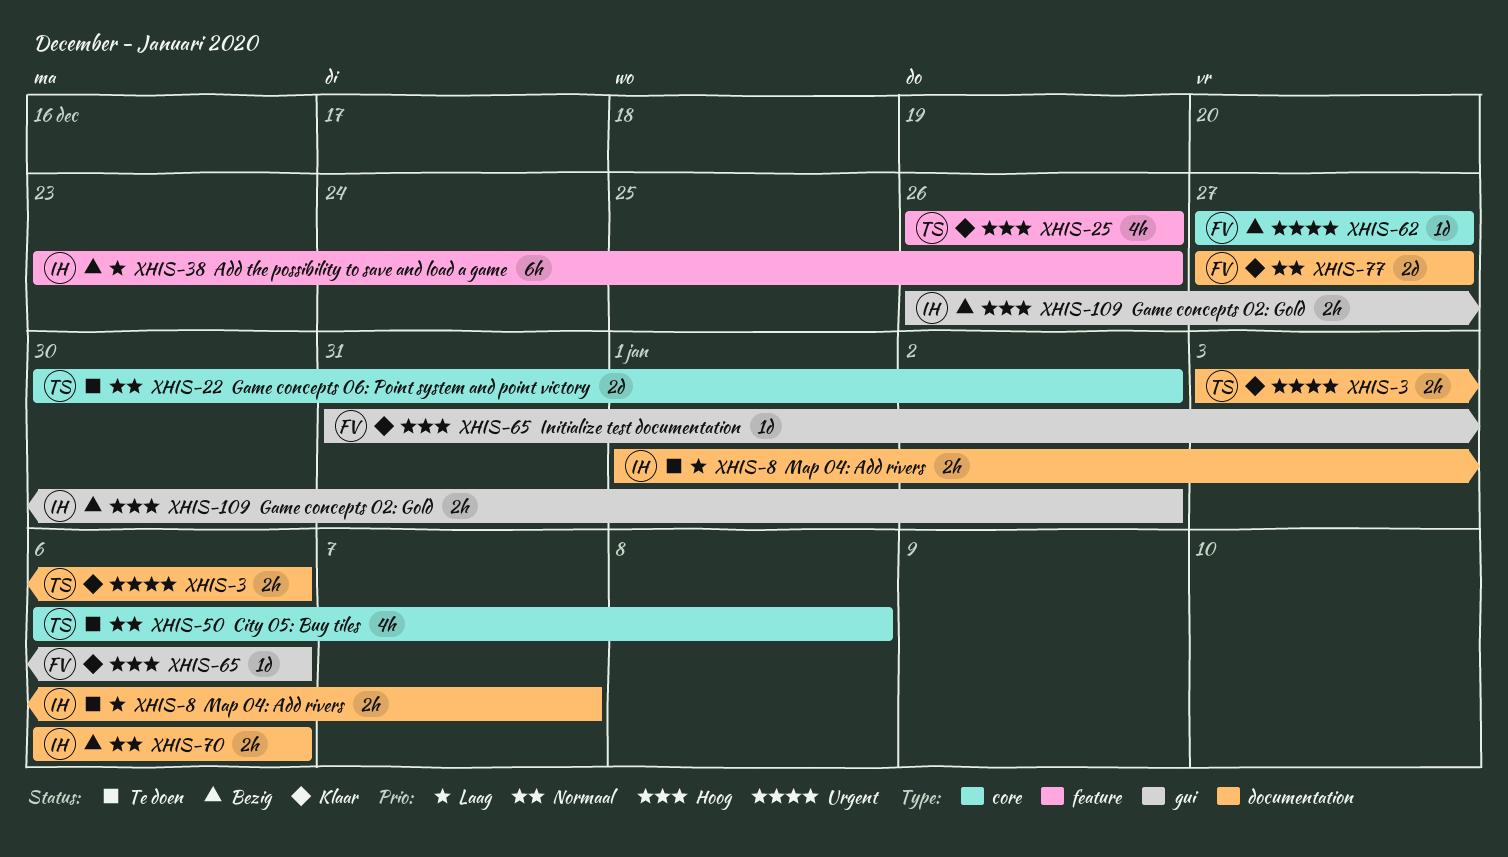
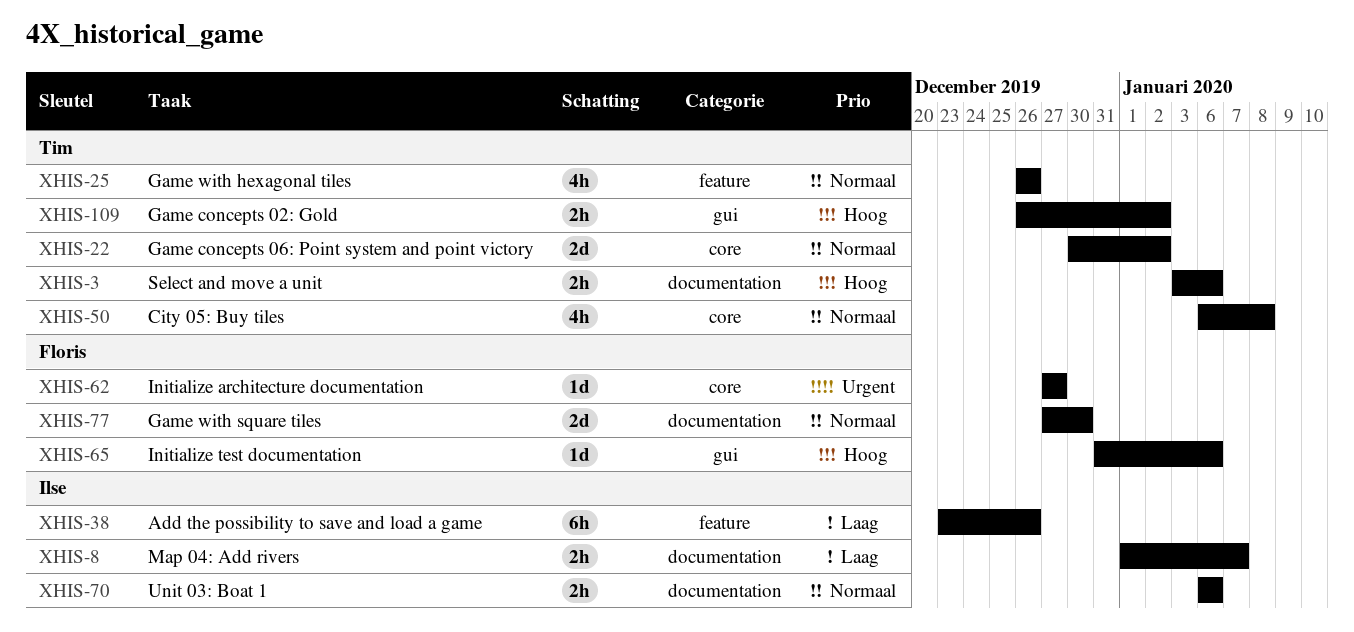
XHIS-3, priority: Urgent -> Hoog
XHIS-25, priority: Hoog -> Normaal
XHIS-77, due: Dec 27 -> Dec 30
XHIS-109, owner: Ilse -> Tim

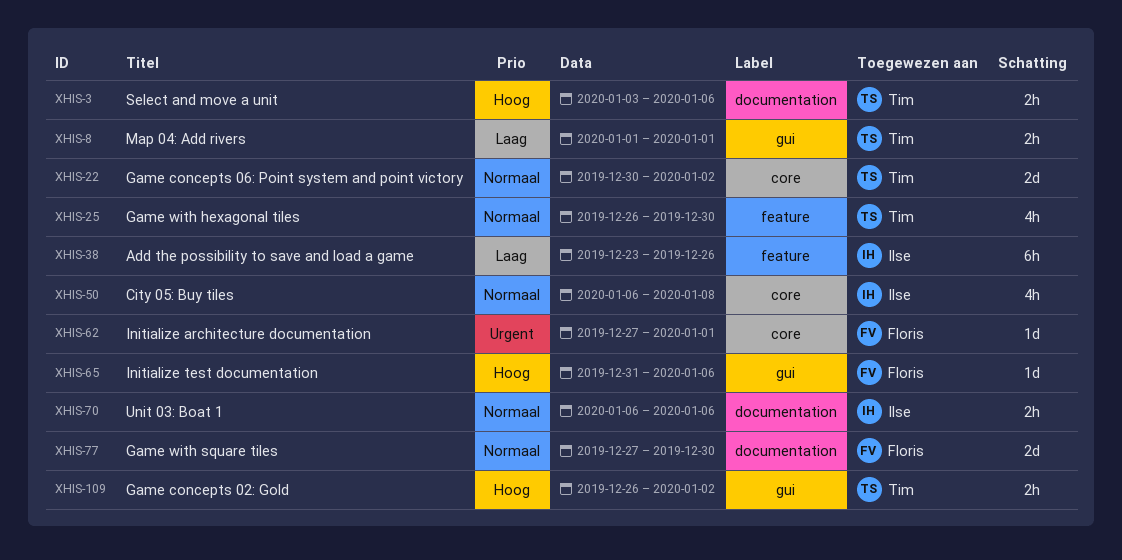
XHIS-8, owner: Ilse -> Tim
XHIS-8, label: documentation -> gui
XHIS-8, due: Jan 7 -> Jan 1
XHIS-25, due: Dec 26 -> Dec 30
XHIS-50, owner: Tim -> Ilse
XHIS-62, due: Dec 27 -> Jan 1

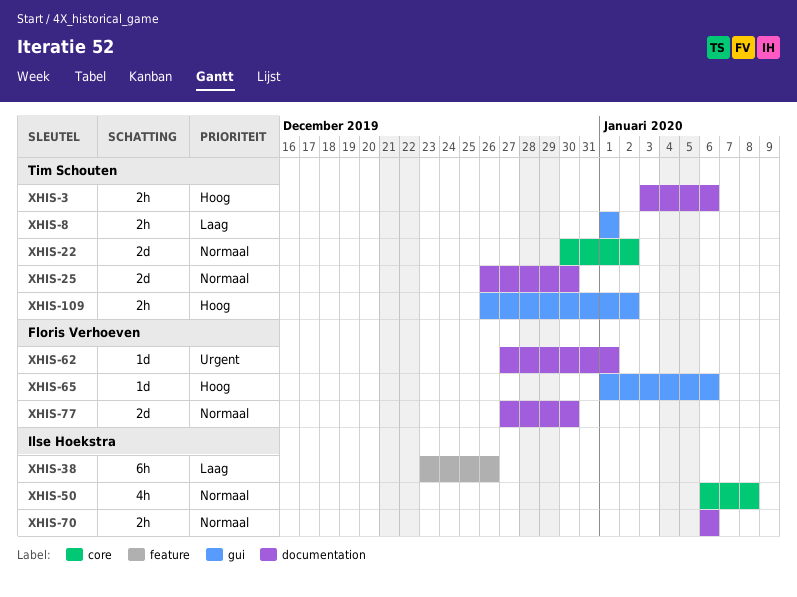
XHIS-25, label: feature -> documentation
XHIS-25, estimate: 4h -> 2d
XHIS-62, label: core -> documentation
XHIS-65, start: Dec 31 -> Jan 1

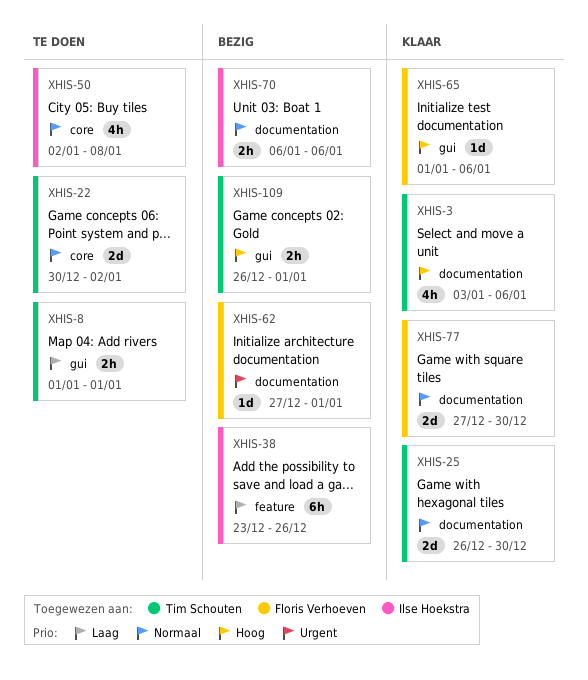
XHIS-3, estimate: 2h -> 4h
XHIS-50, start: Jan 6 -> Jan 2
XHIS-109, due: Jan 2 -> Jan 1

